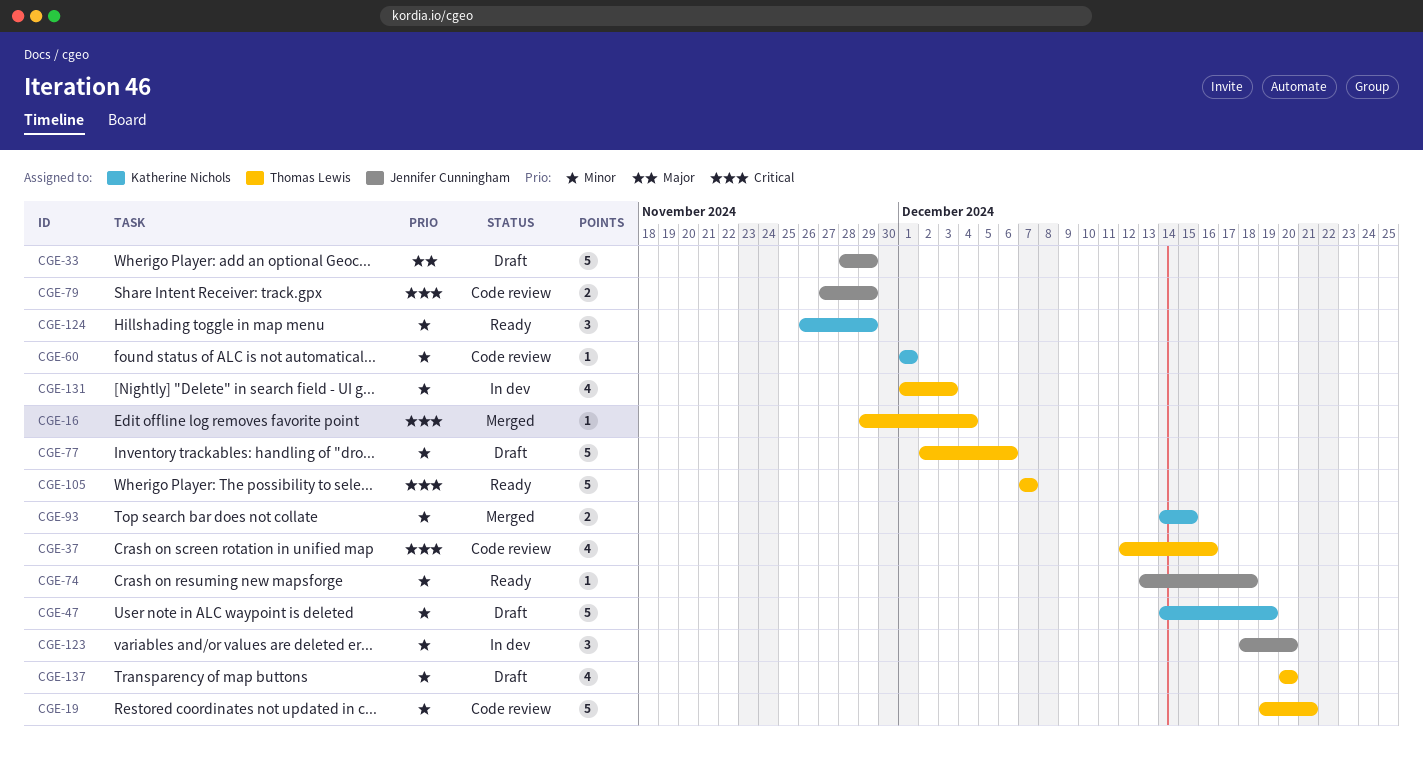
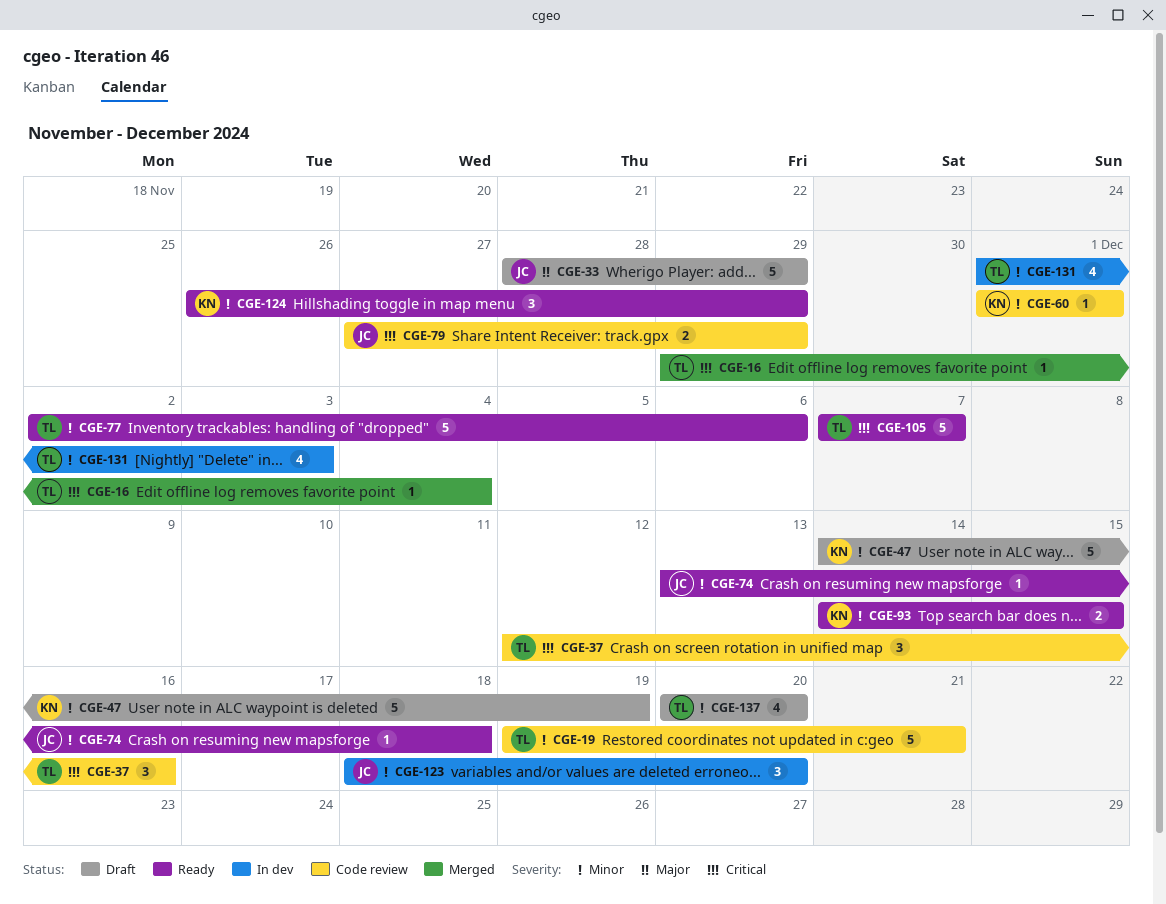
CGE-37, estimate: 4 -> 3
CGE-77, status: Draft -> Ready
CGE-93, status: Merged -> Ready

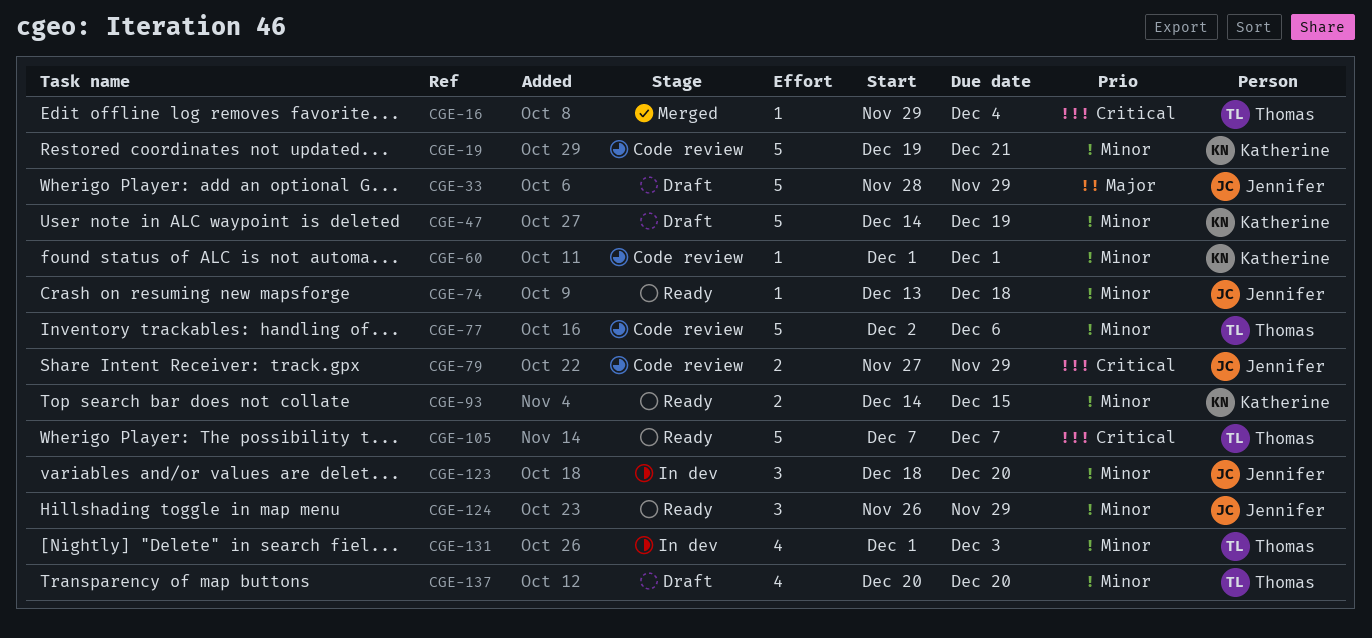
CGE-19, owner: Thomas -> Katherine
CGE-37: present -> none
CGE-77, status: Ready -> Code review
CGE-124, owner: Katherine -> Jennifer

